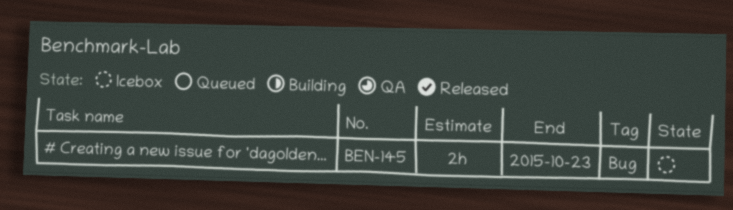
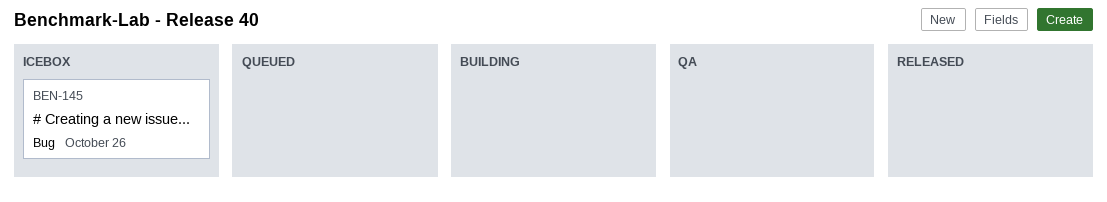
BEN-145, due: Oct 23 -> Oct 26

